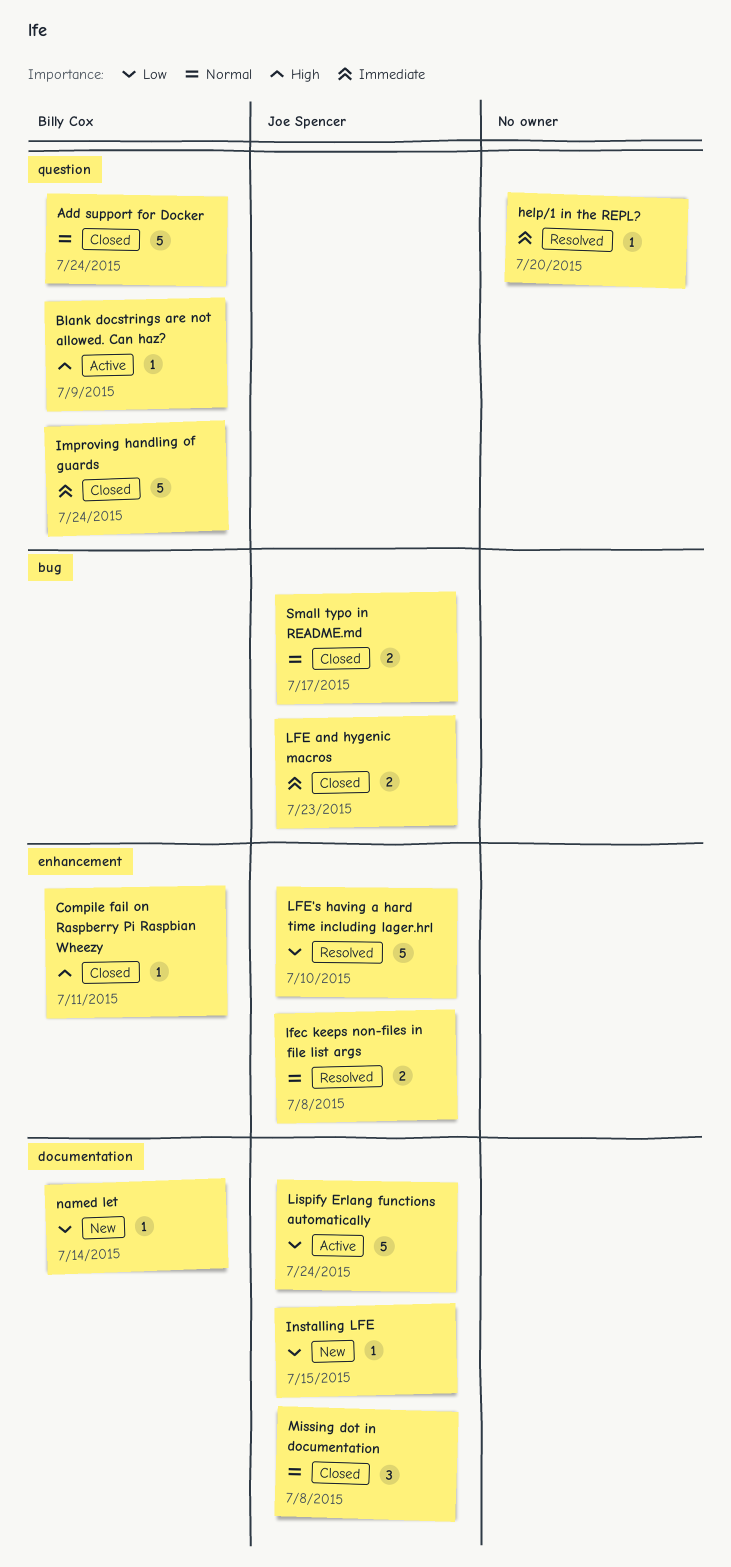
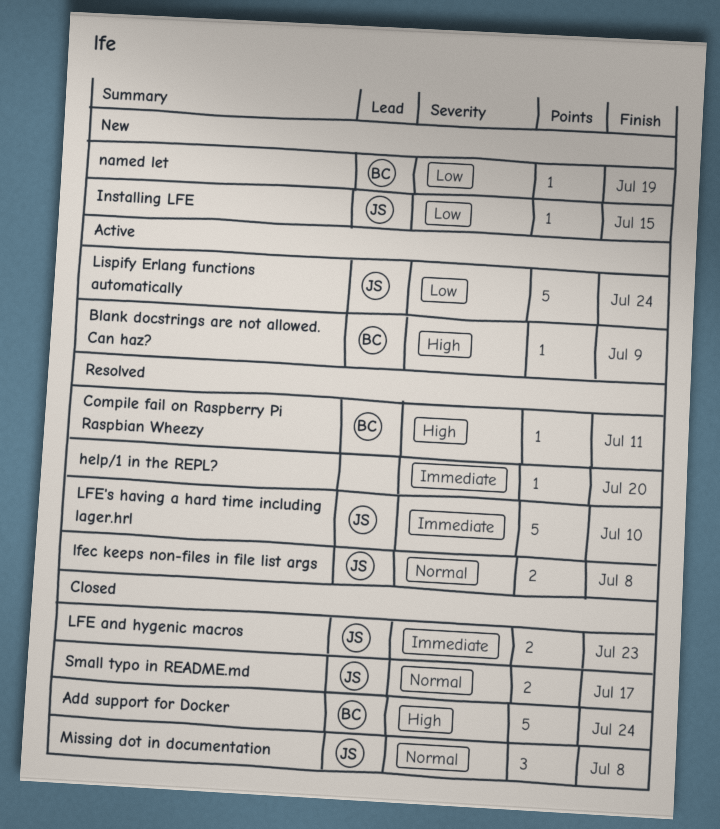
Add support for Docker, priority: Normal -> High
Compile fail on Raspberry Pi Raspbian Wheezy, status: Closed -> Resolved
Improving handling of guards: present -> none
LFE's having a hard time including lager.hrl, priority: Low -> Immediate
named let, due: Jul 14 -> Jul 19

